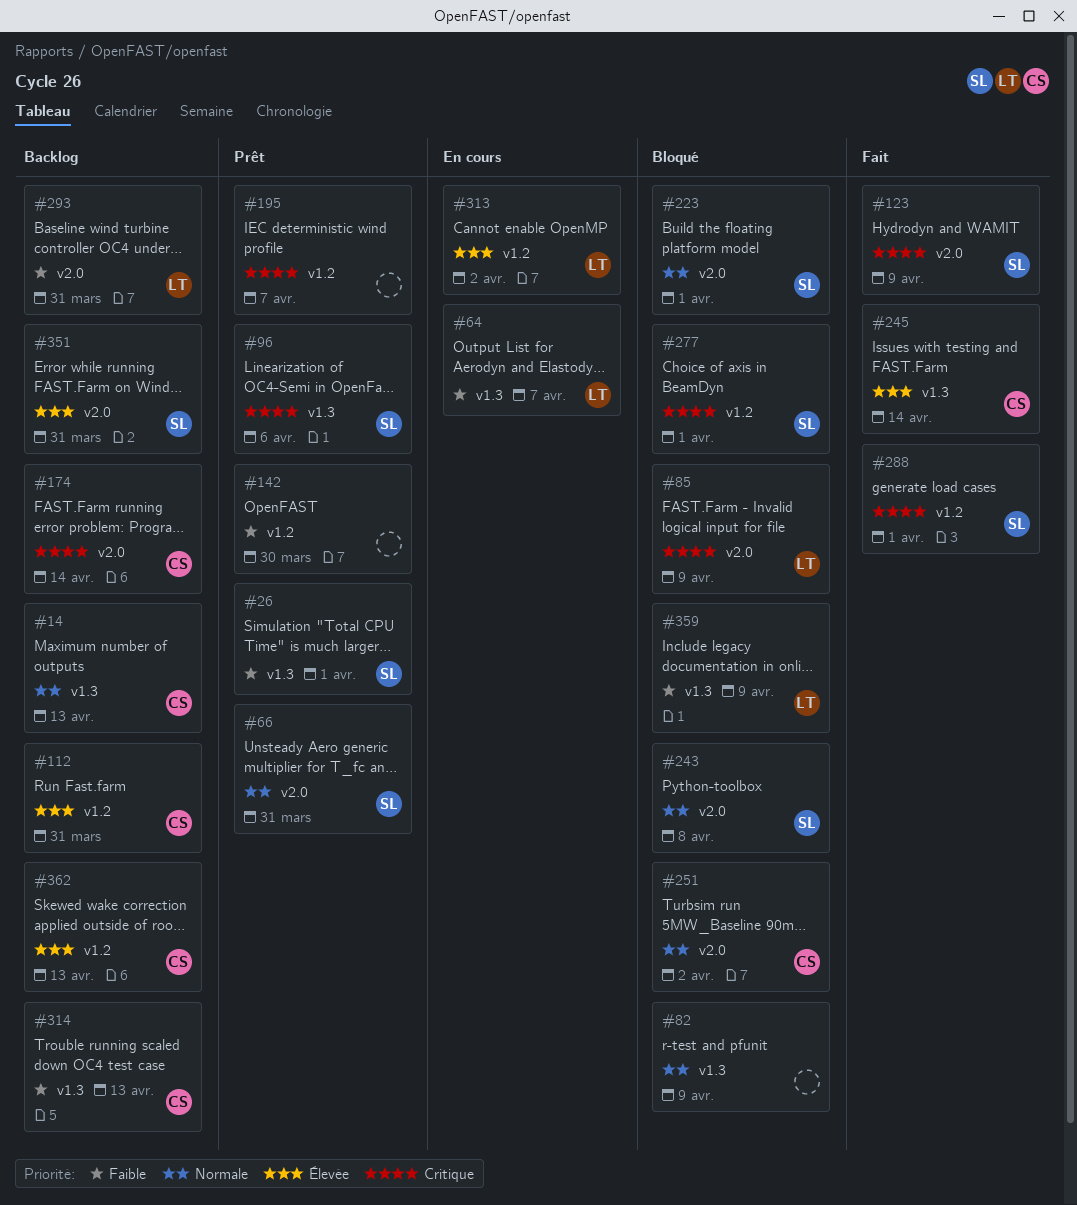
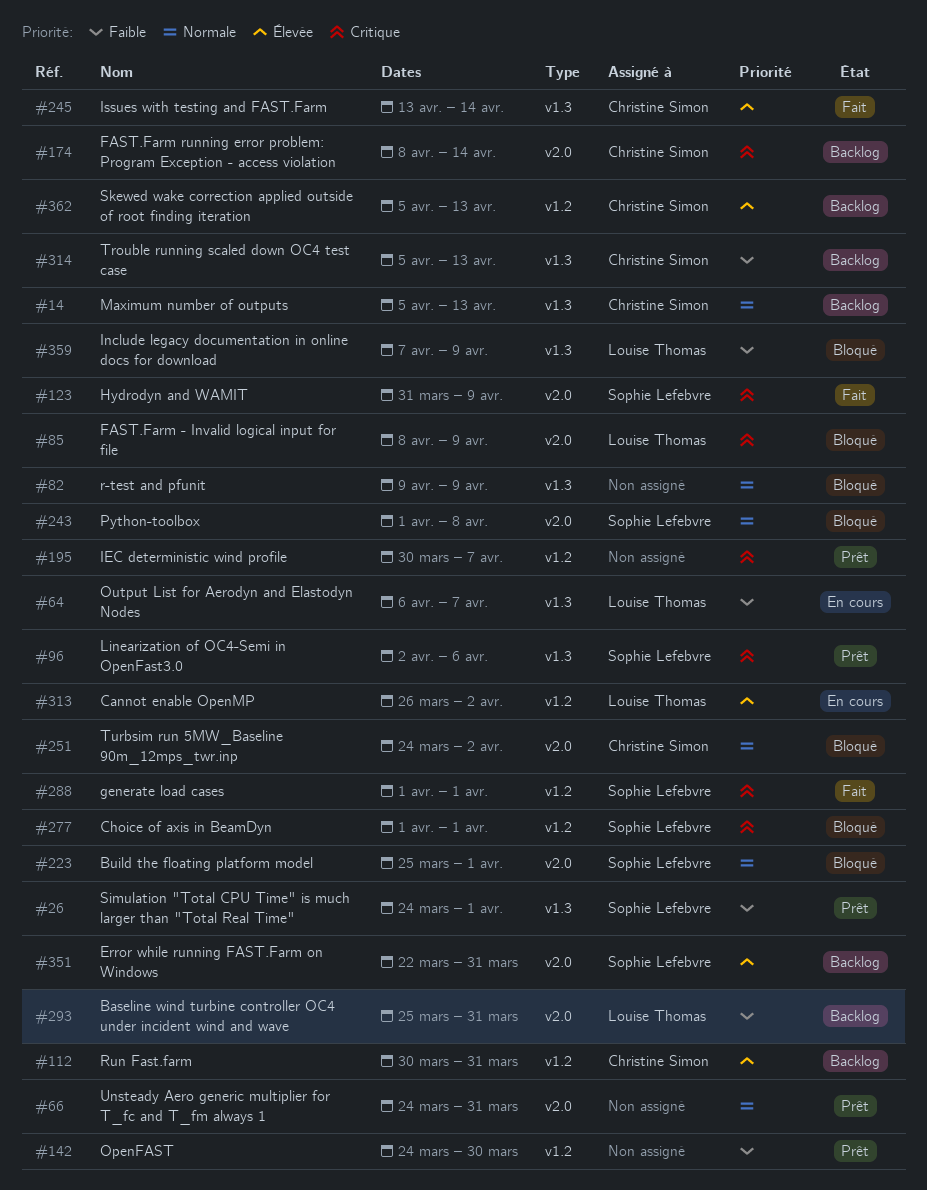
#66, owner: Sophie Lefebvre -> none

